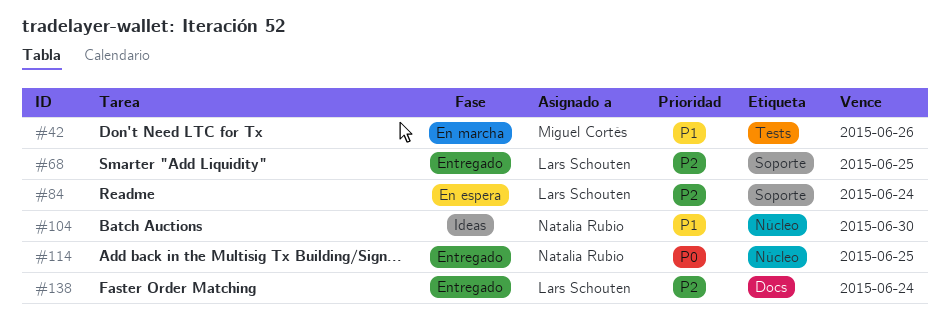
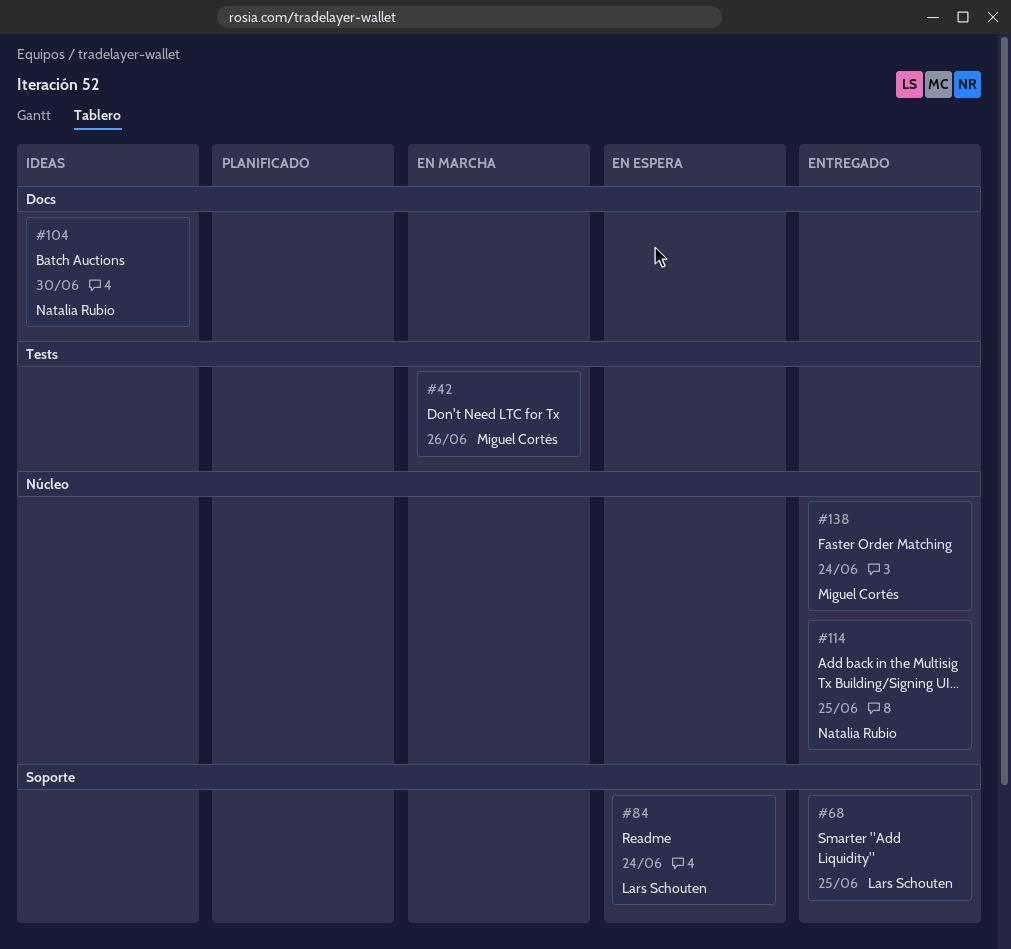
#104, label: Núcleo -> Docs
#138, owner: Lars Schouten -> Miguel Cortés
#138, label: Docs -> Núcleo

